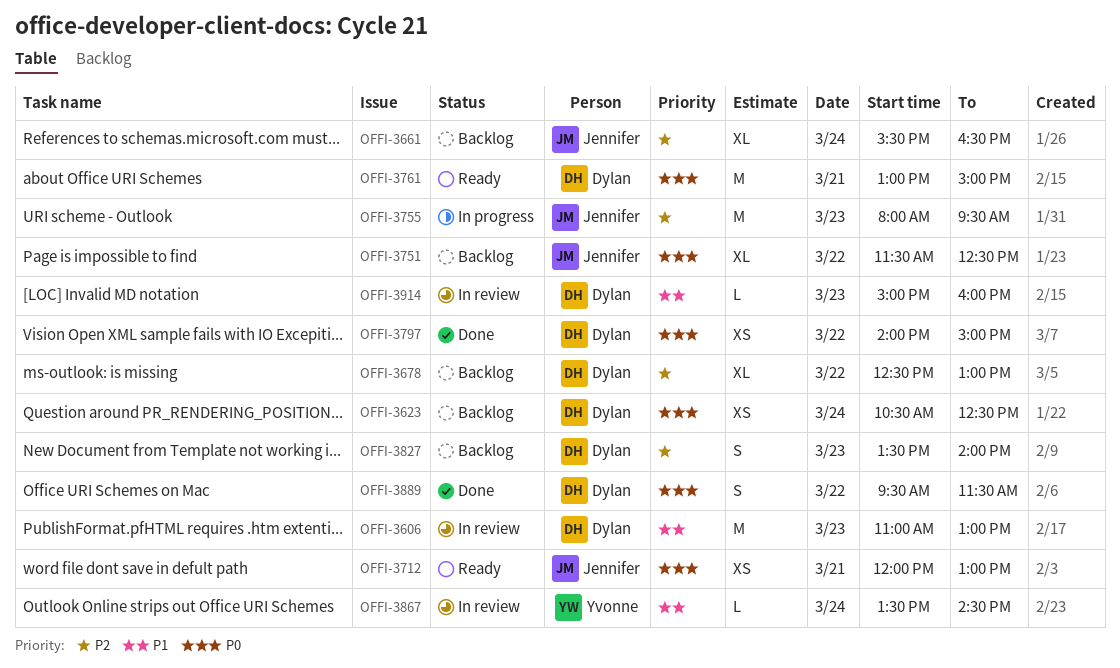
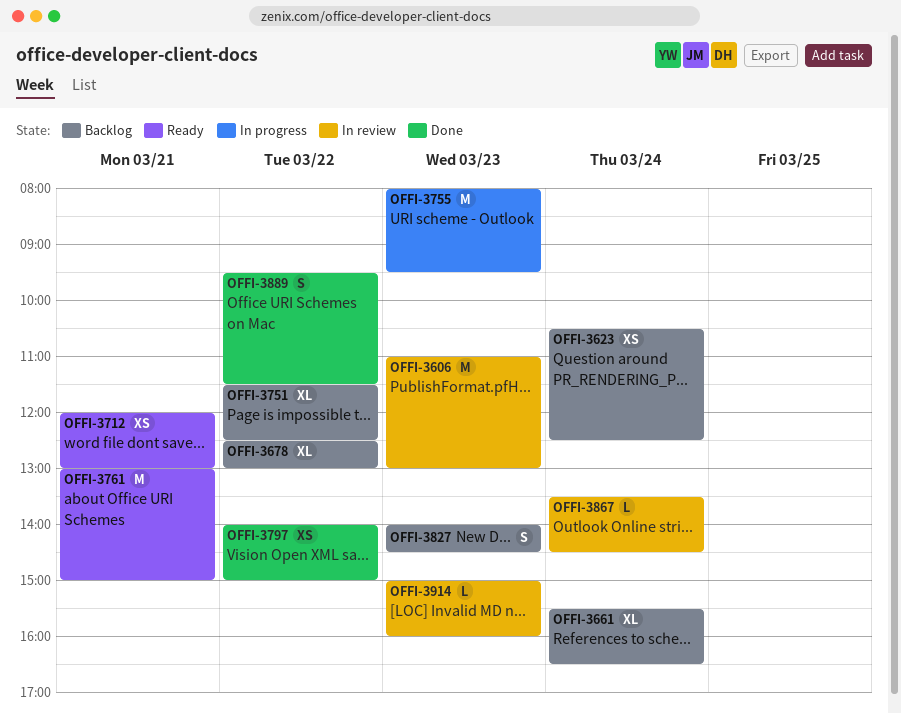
OFFI-3827, begins: 13:30 -> 14:00
OFFI-3827, ends: 14:00 -> 14:30

